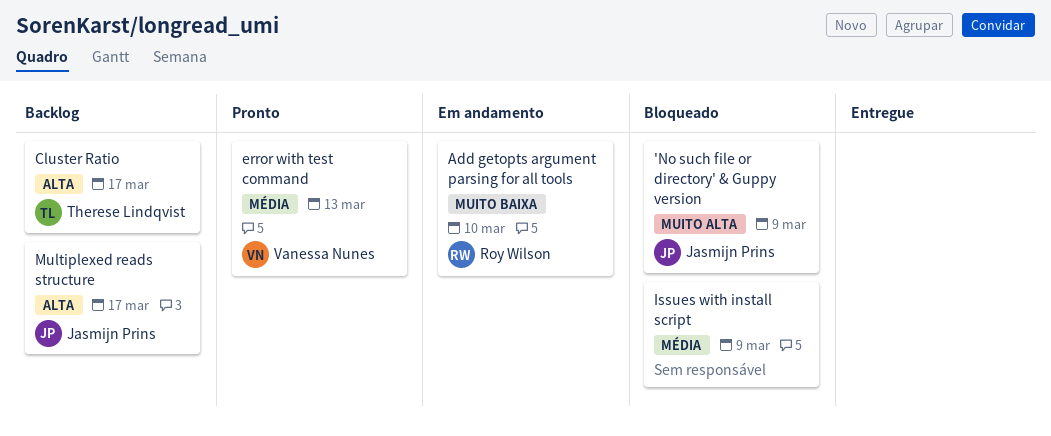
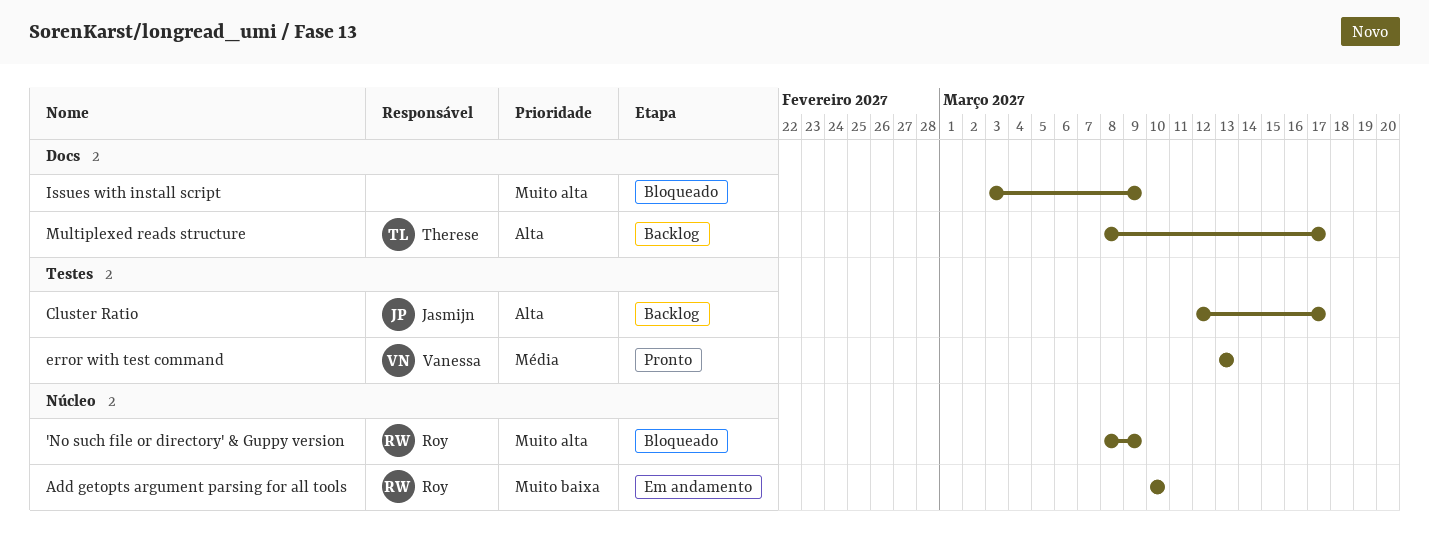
'No such file or directory' & Guppy version, owner: Jasmijn Prins -> Roy Wilson
Cluster Ratio, owner: Therese Lindqvist -> Jasmijn Prins
Issues with install script, priority: Média -> Muito alta
Multiplexed reads structure, owner: Jasmijn Prins -> Therese Lindqvist

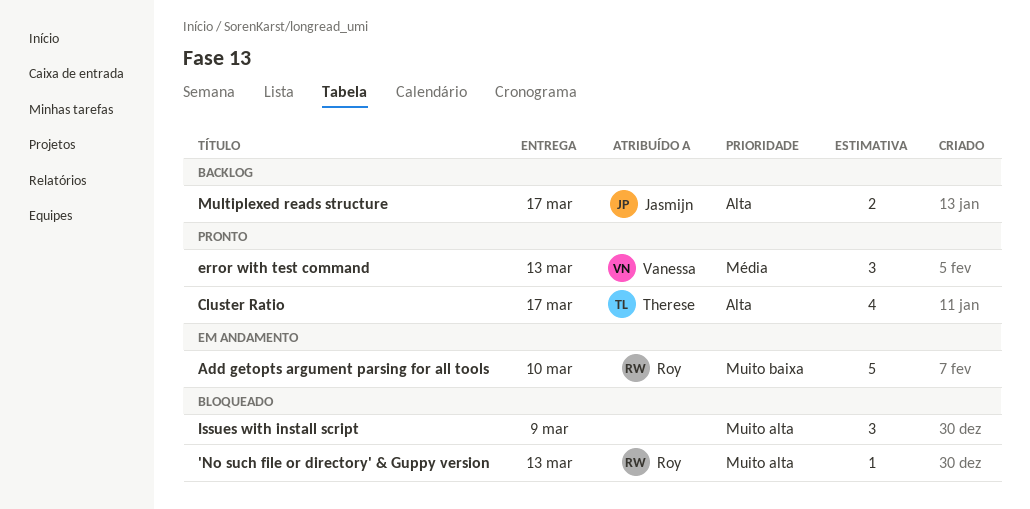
'No such file or directory' & Guppy version, due: Mar 9 -> Mar 13
Cluster Ratio, status: Backlog -> Pronto
Cluster Ratio, owner: Jasmijn -> Therese
Multiplexed reads structure, owner: Therese -> Jasmijn

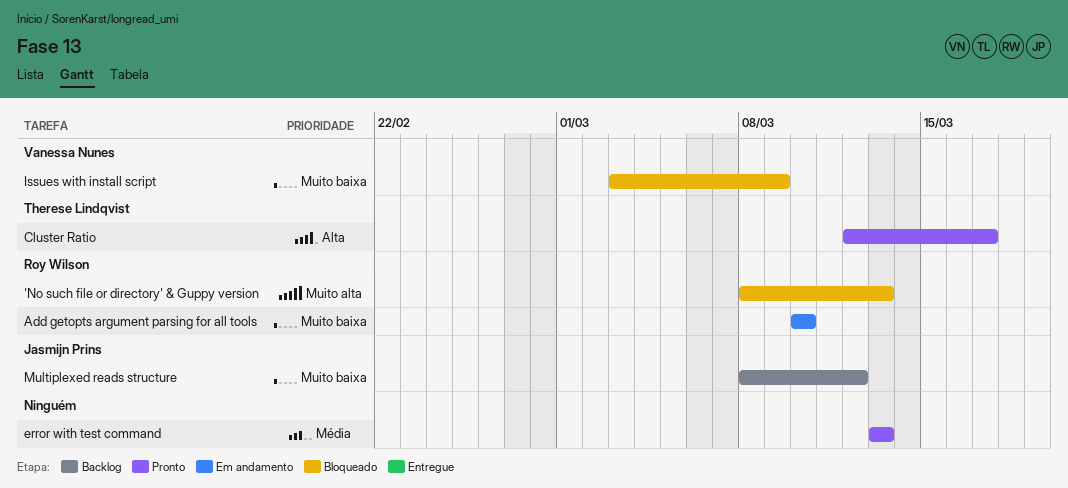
error with test command, owner: Vanessa Nunes -> none
Issues with install script, owner: none -> Vanessa Nunes
Issues with install script, priority: Muito alta -> Muito baixa
Multiplexed reads structure, priority: Alta -> Muito baixa
Multiplexed reads structure, due: Mar 17 -> Mar 12

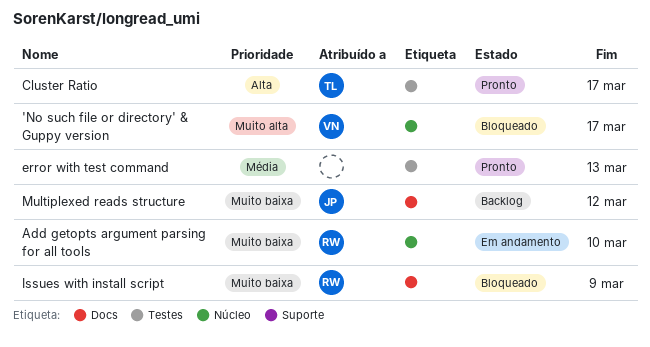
'No such file or directory' & Guppy version, owner: Roy Wilson -> Vanessa Nunes
'No such file or directory' & Guppy version, due: Mar 13 -> Mar 17
Issues with install script, owner: Vanessa Nunes -> Roy Wilson

